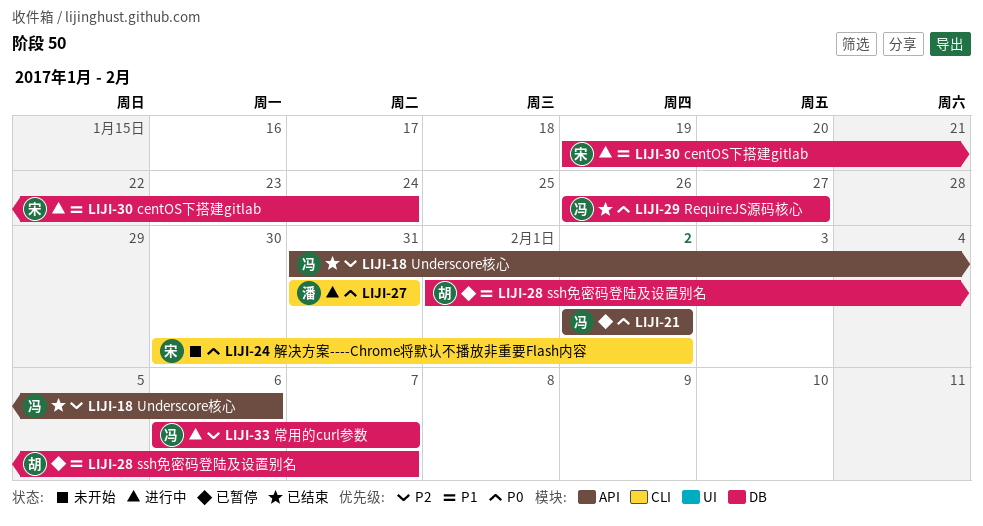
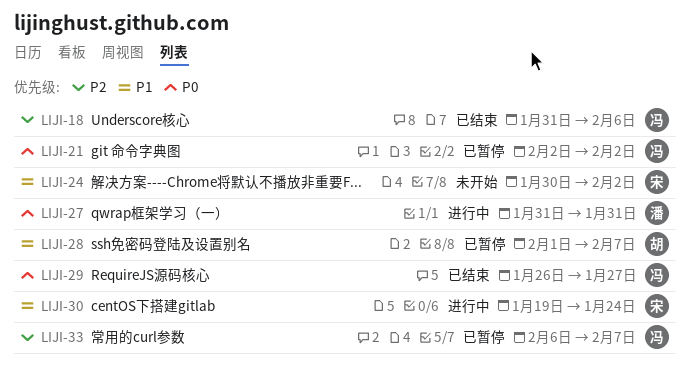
LIJI-24, priority: P0 -> P1
LIJI-33, status: 进行中 -> 已暂停

